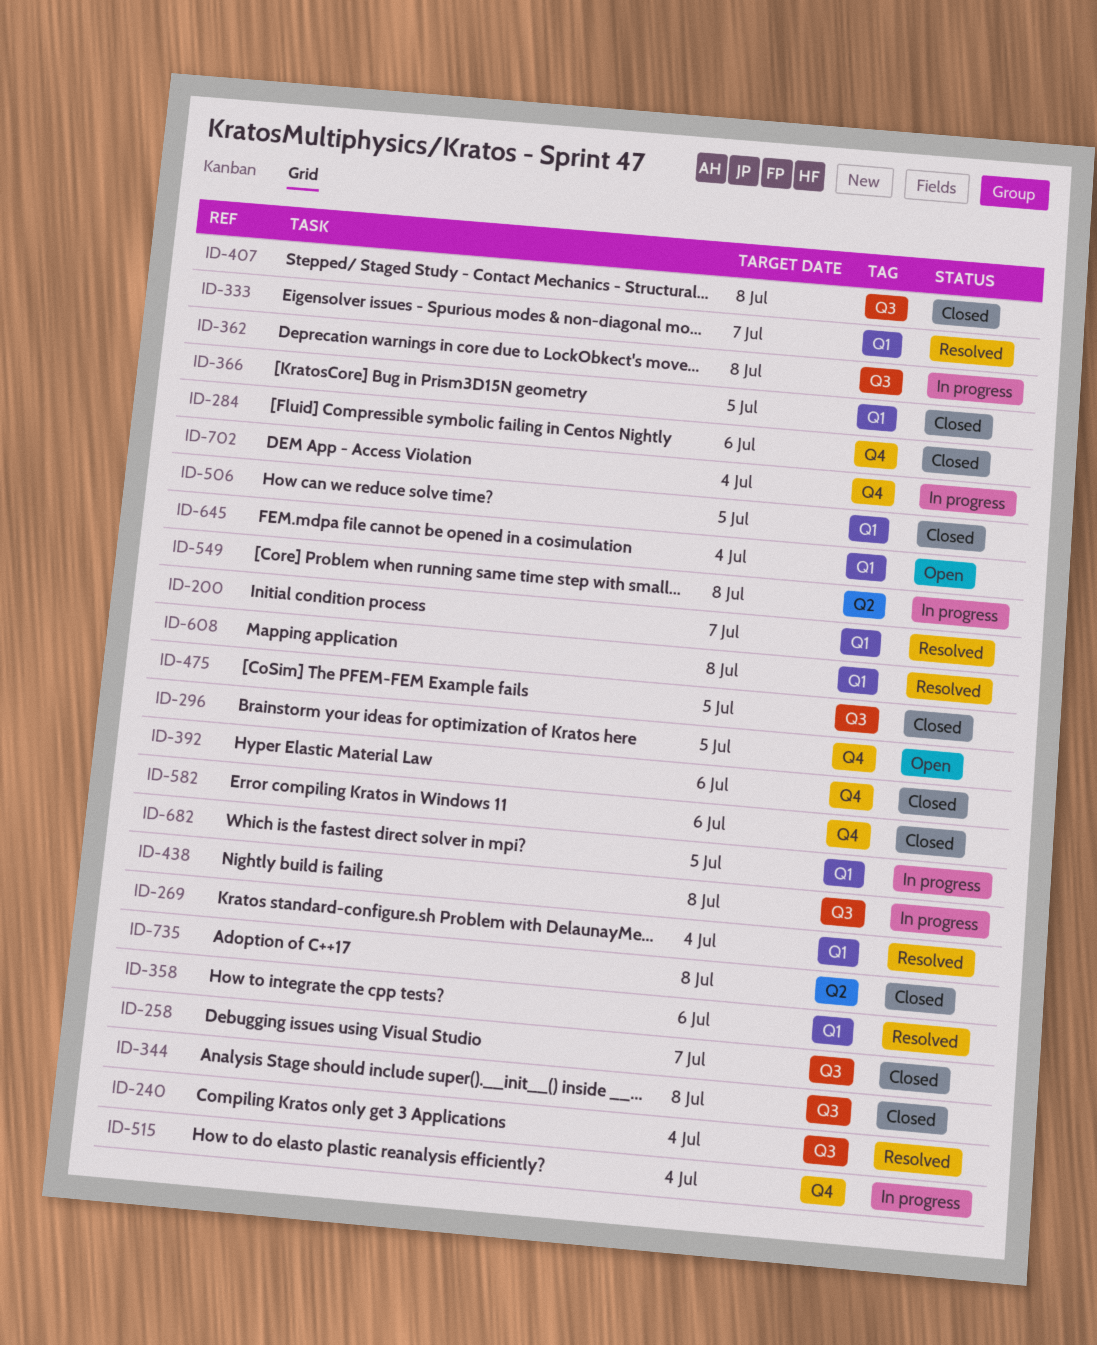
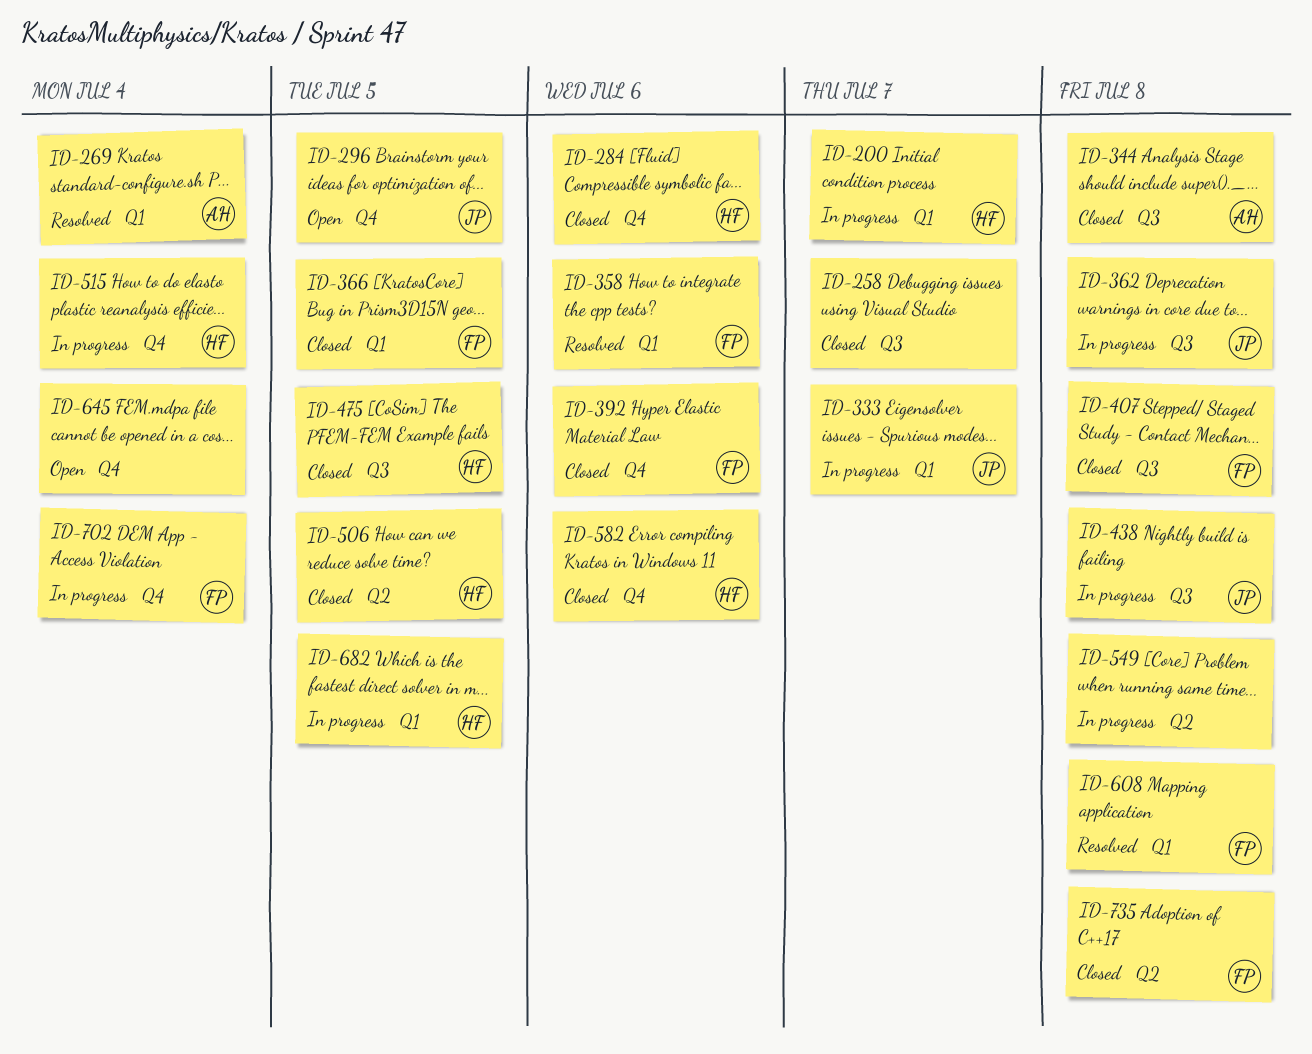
ID-200, status: Resolved -> In progress
ID-240: present -> none
ID-333, status: Resolved -> In progress
ID-506, label: Q1 -> Q2
ID-645, label: Q1 -> Q4

